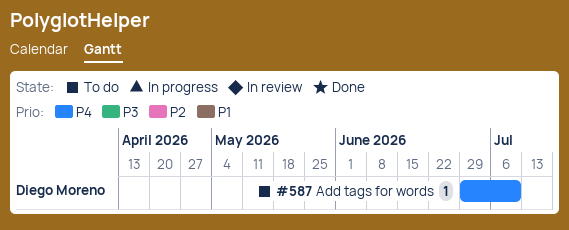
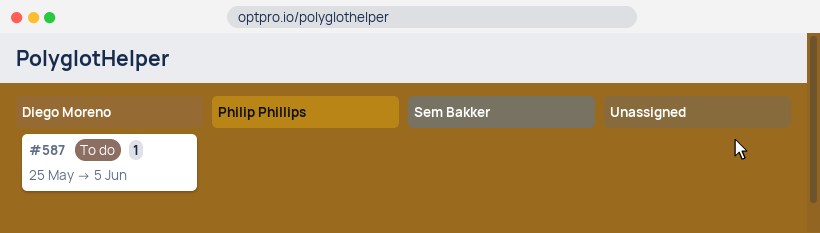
#587, start: Jun 29 -> May 25
#587, due: Jul 10 -> Jun 5

